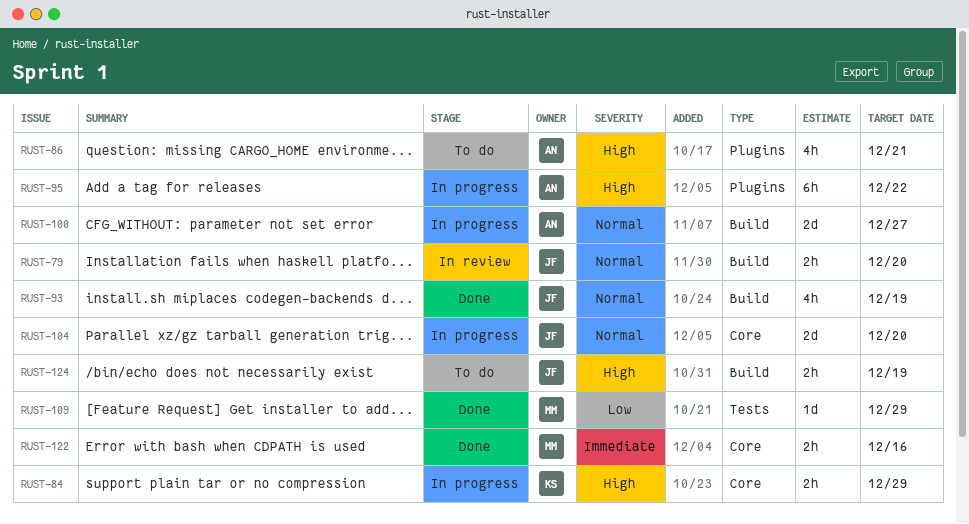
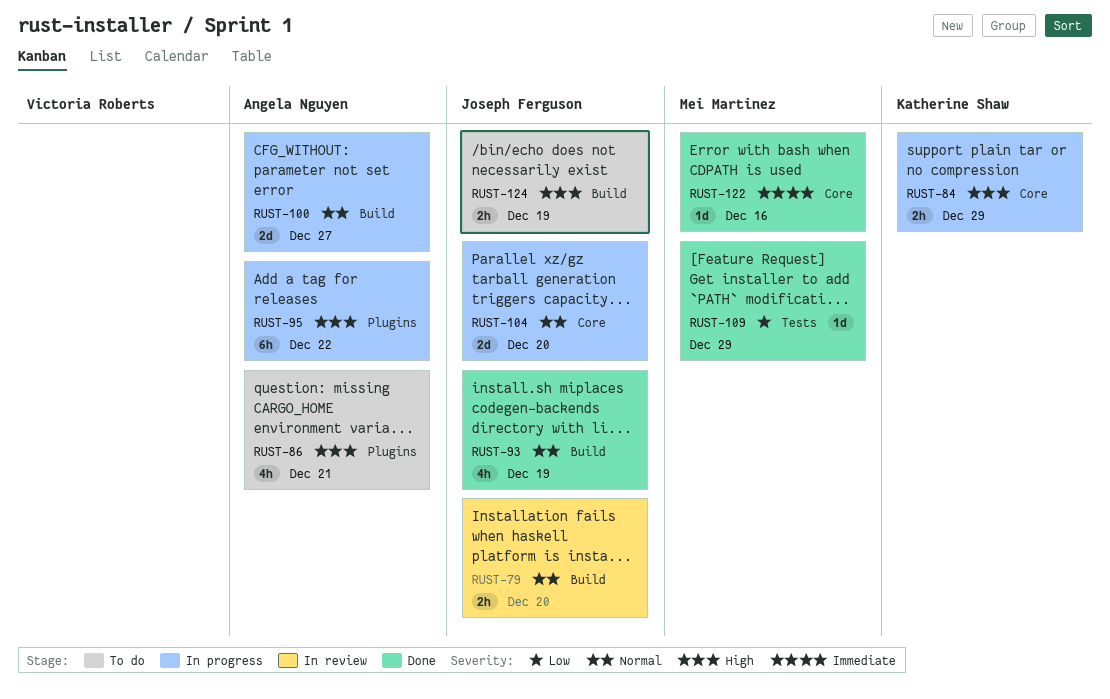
RUST-122, estimate: 2h -> 1d

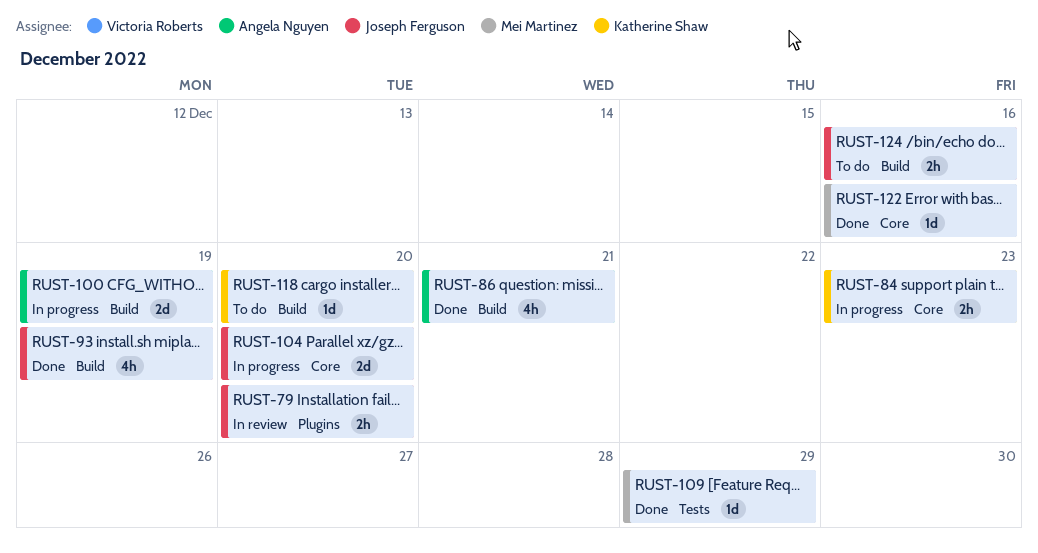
RUST-79, label: Build -> Plugins
RUST-84, due: Dec 29 -> Dec 23
RUST-86, status: To do -> Done
RUST-86, label: Plugins -> Build
RUST-95: present -> none
RUST-100, due: Dec 27 -> Dec 19
RUST-118: none -> present
RUST-124, due: Dec 19 -> Dec 16

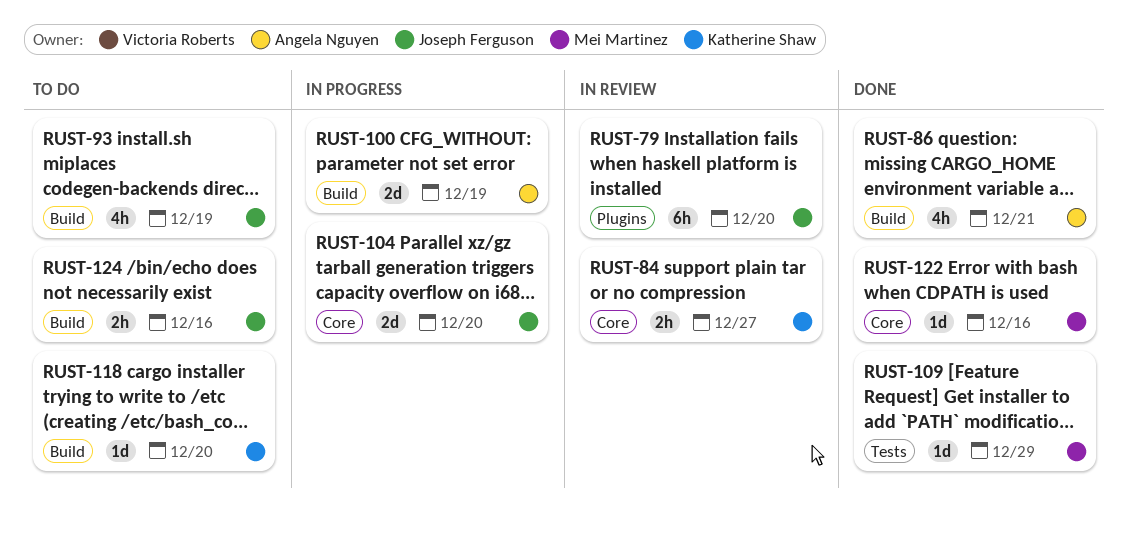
RUST-79, estimate: 2h -> 6h
RUST-84, status: In progress -> In review
RUST-84, due: Dec 23 -> Dec 27
RUST-93, status: Done -> To do

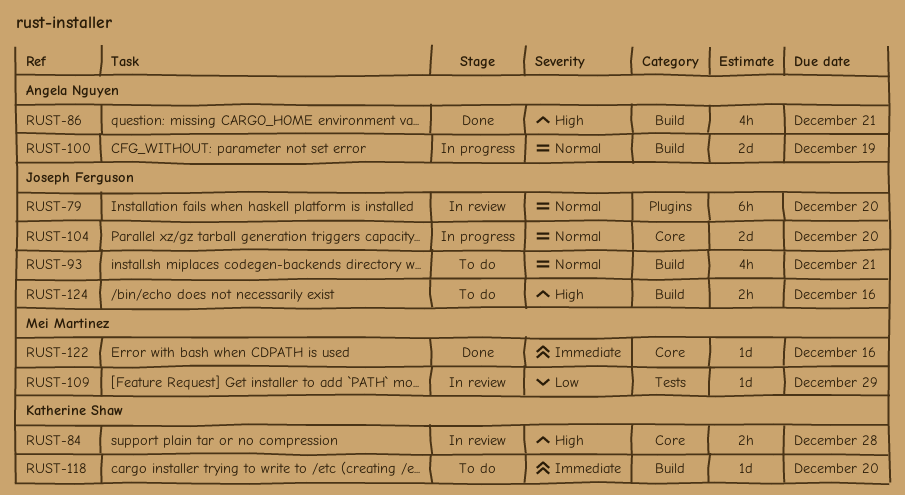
RUST-84, due: Dec 27 -> Dec 28
RUST-93, due: Dec 19 -> Dec 21
RUST-109, status: Done -> In review

